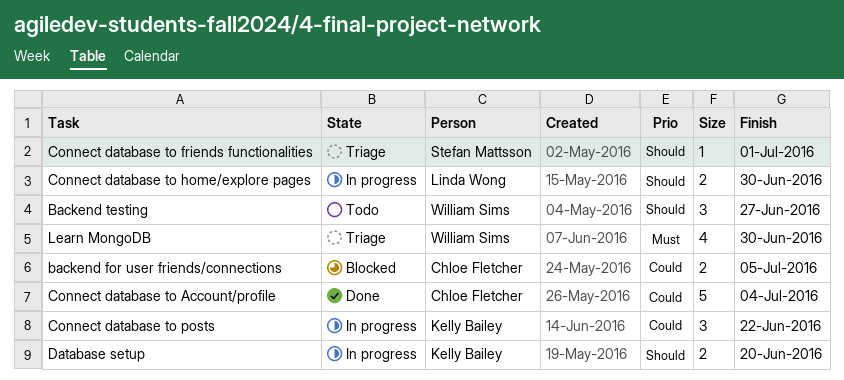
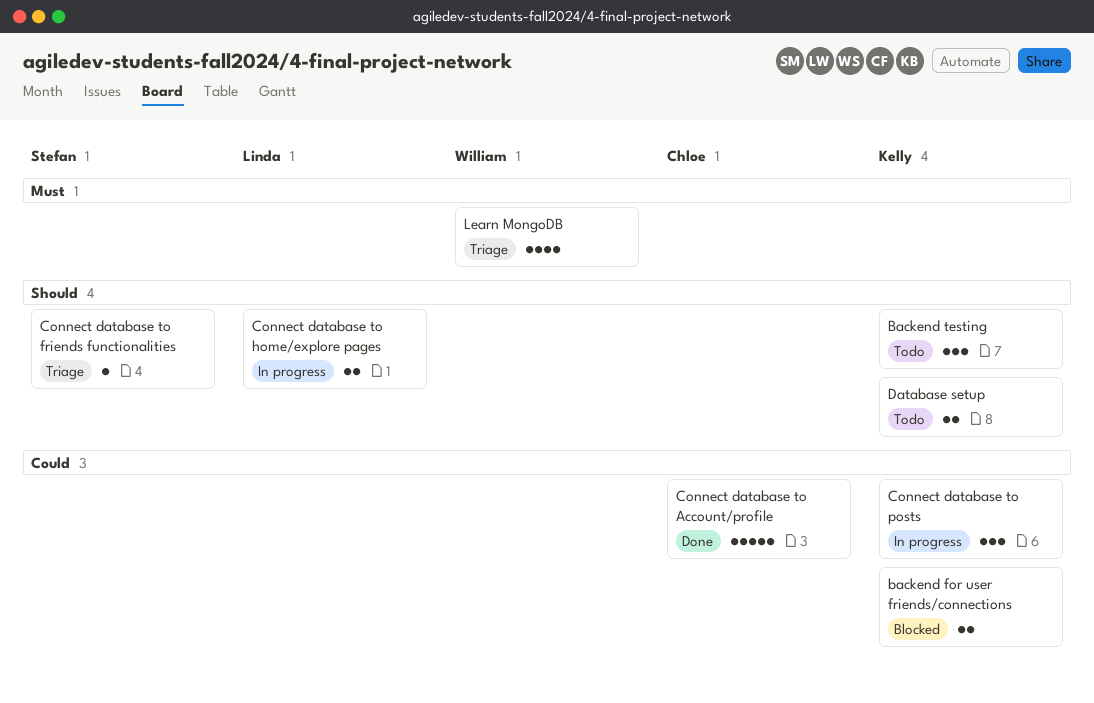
backend for user friends/connections, owner: Chloe Fletcher -> Kelly Bailey
Backend testing, owner: William Sims -> Kelly Bailey
Database setup, status: In progress -> Todo

